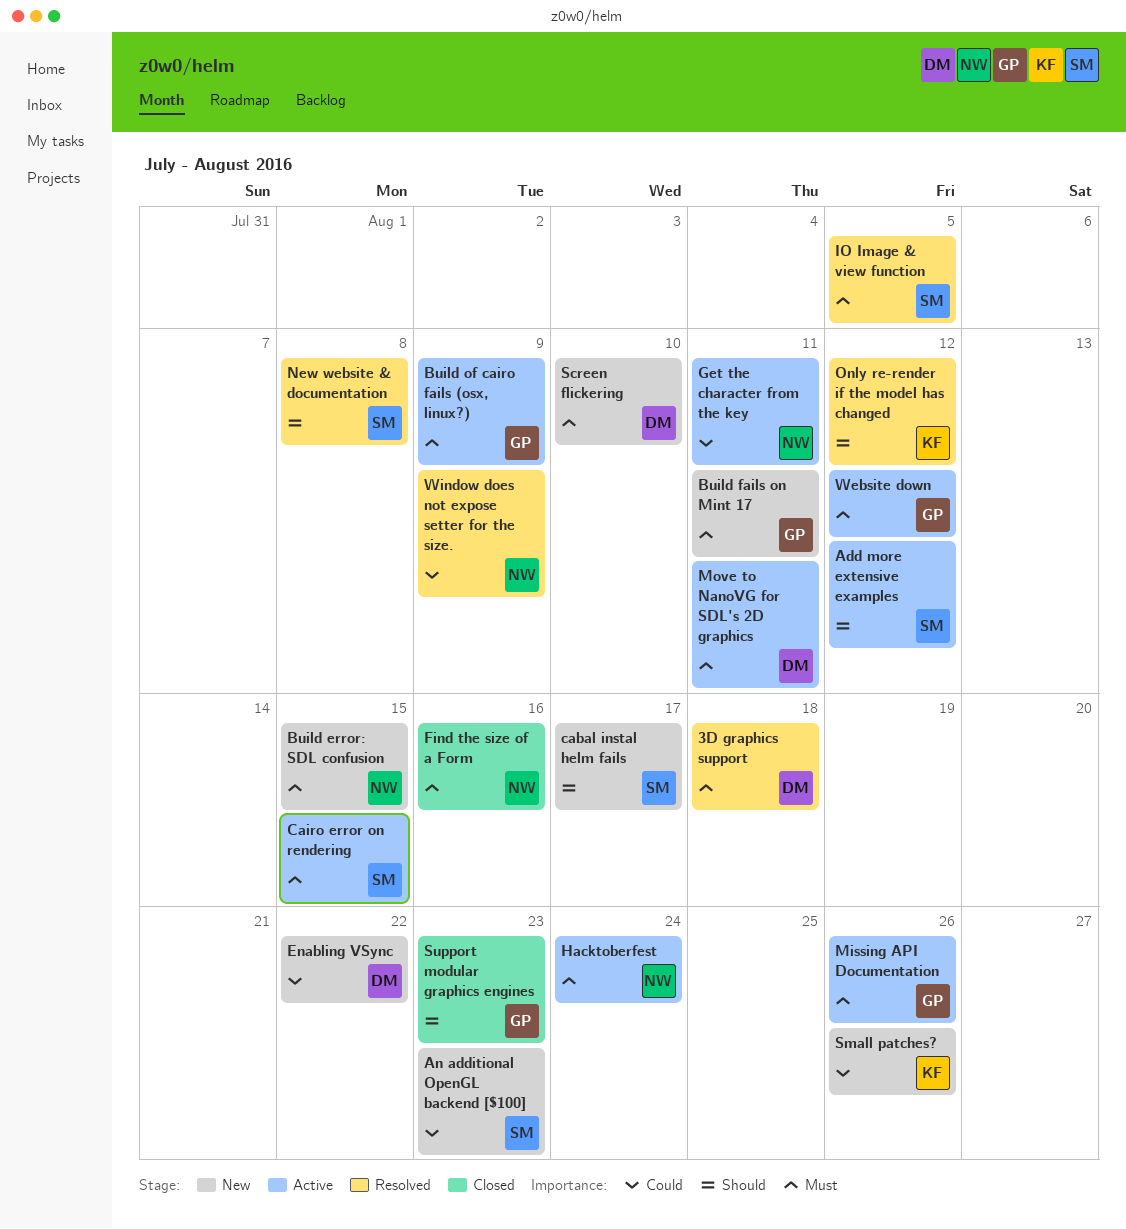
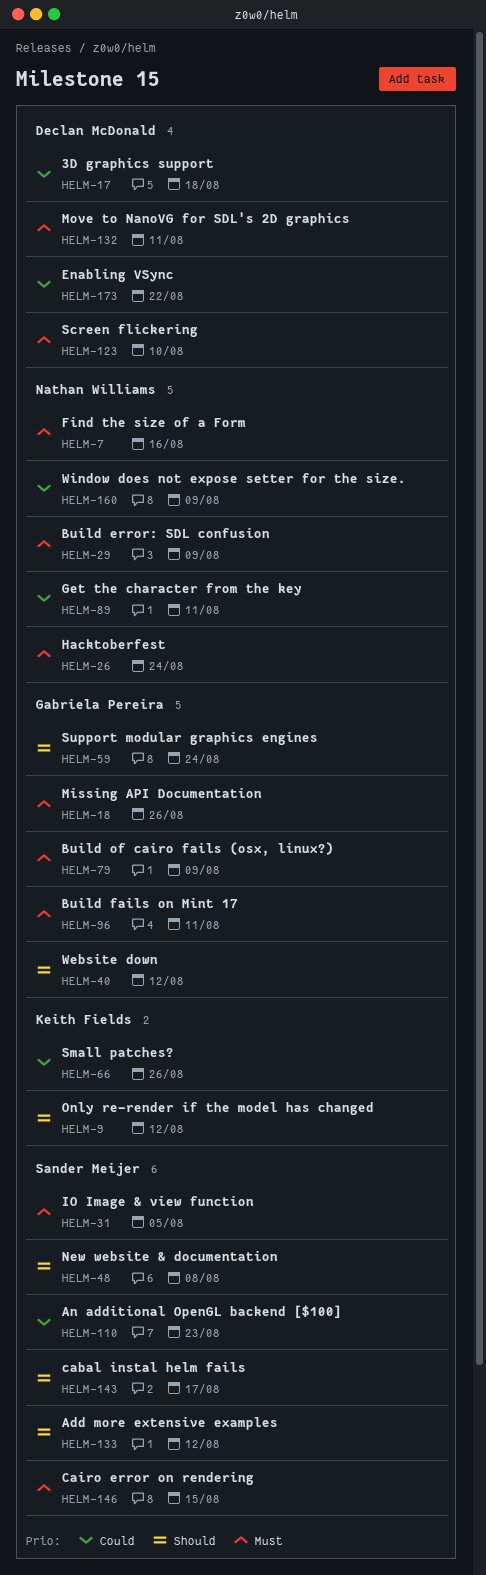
3D graphics support, priority: Must -> Could
Build error: SDL confusion, due: Aug 15 -> Aug 9
Support modular graphics engines, due: Aug 23 -> Aug 24
Website down, priority: Must -> Should

